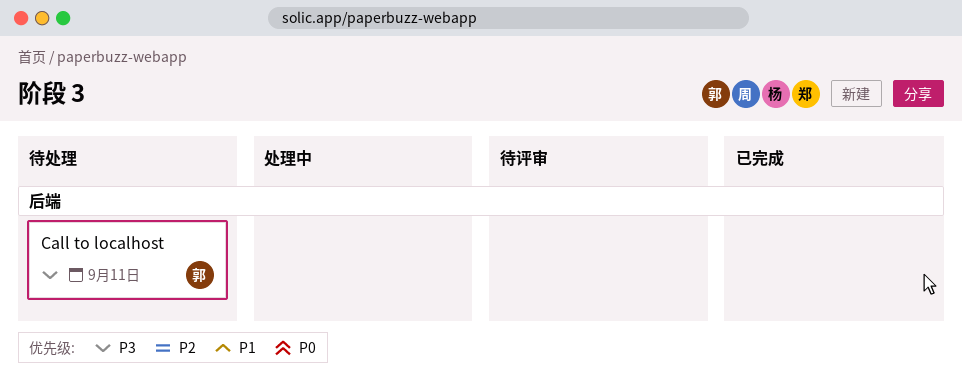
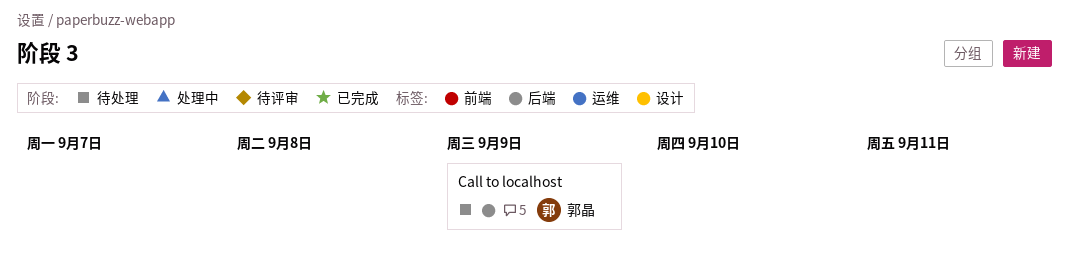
Call to localhost, due: Sep 11 -> Sep 9

